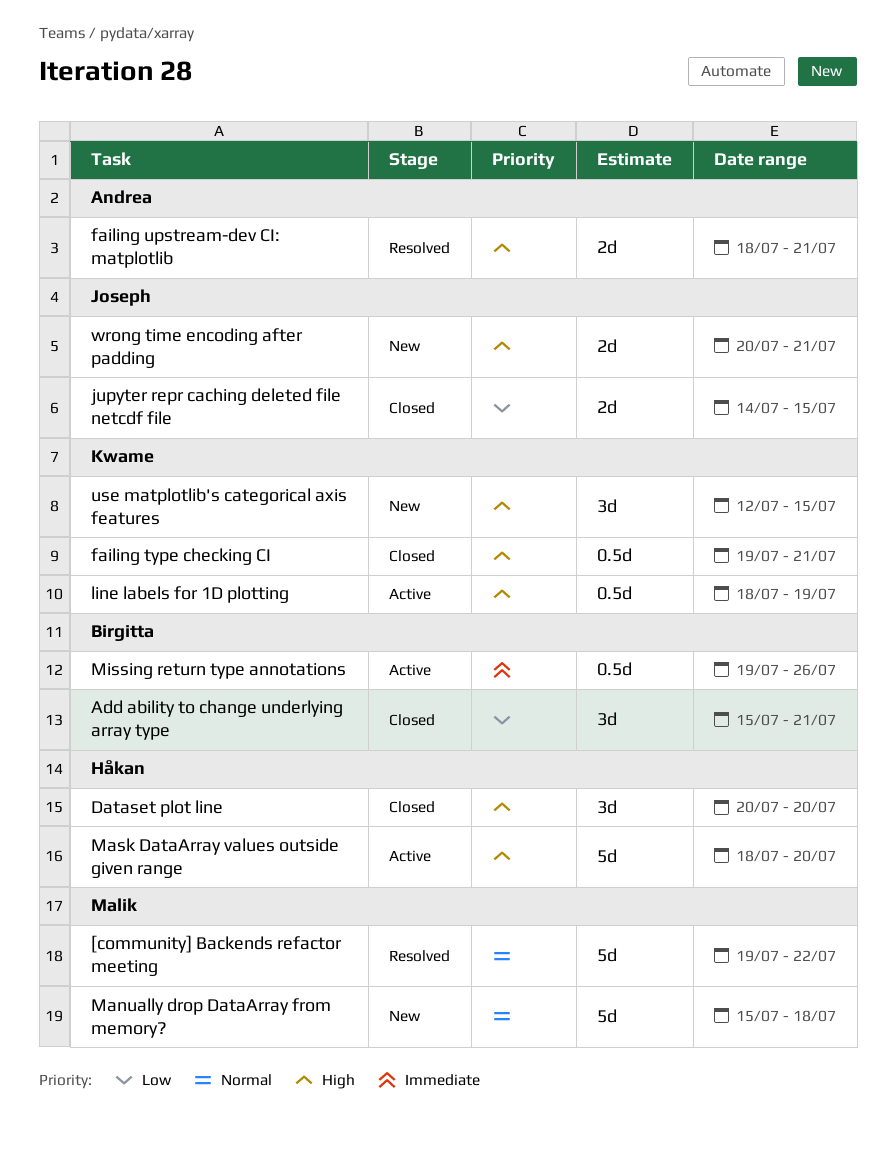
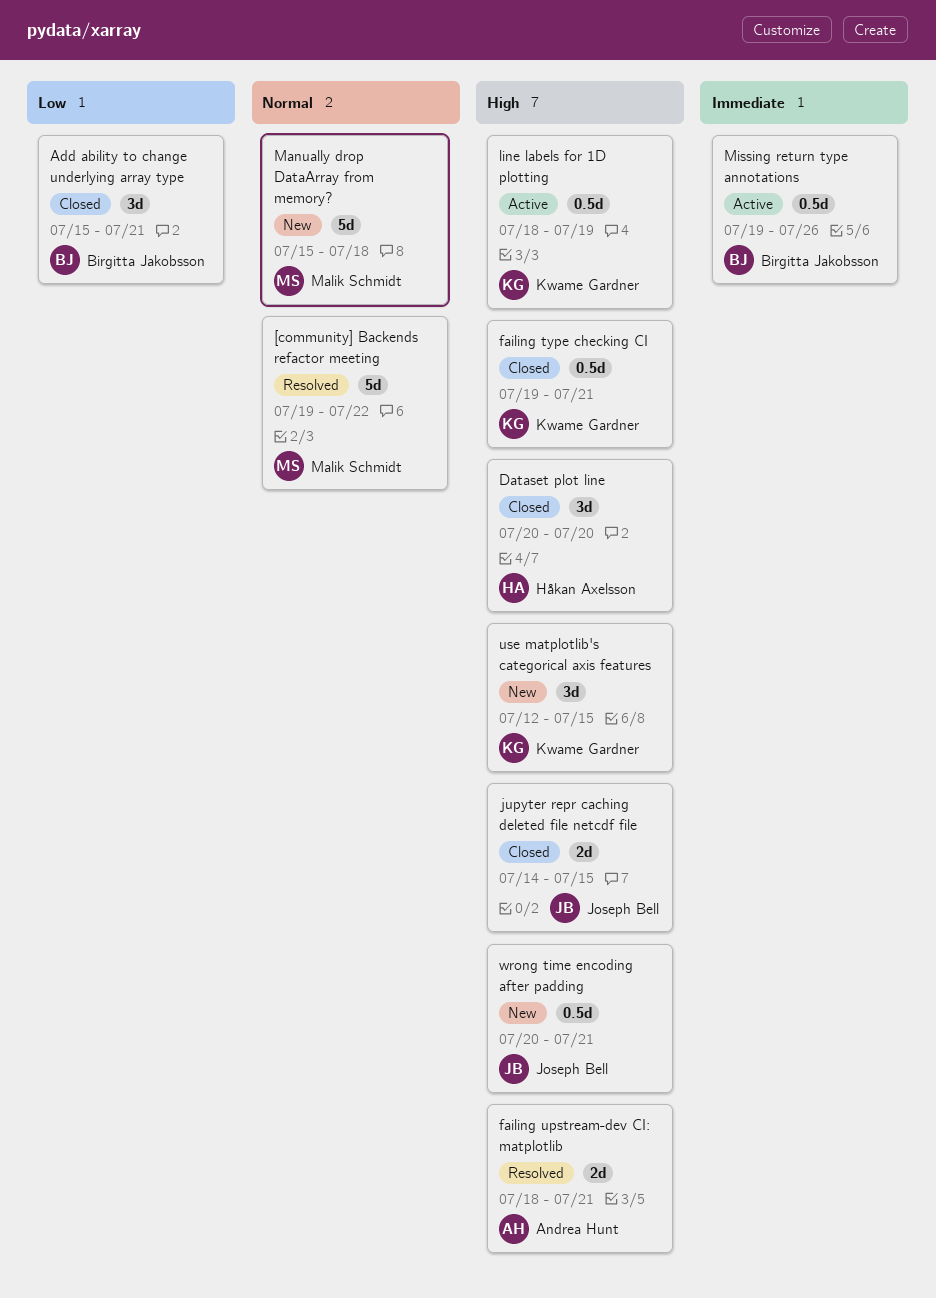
jupyter repr caching deleted file netcdf file, priority: Low -> High
Mask DataArray values outside given range: present -> none
wrong time encoding after padding, estimate: 2d -> 0.5d

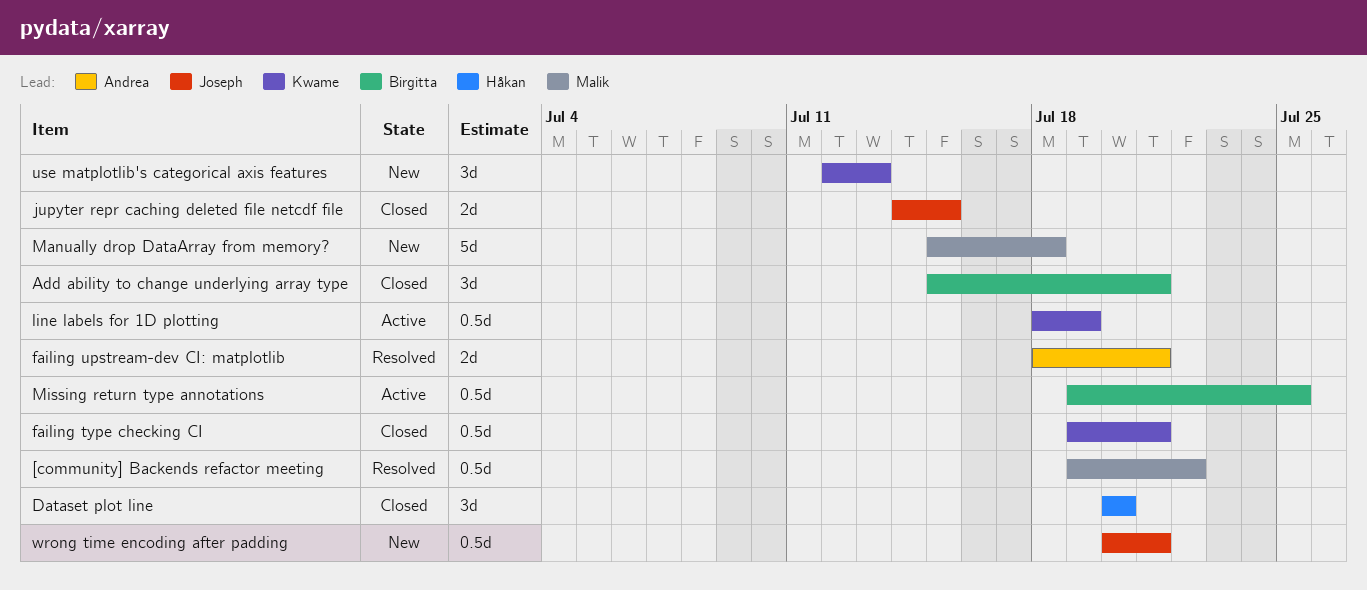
[community] Backends refactor meeting, estimate: 5d -> 0.5d
Missing return type annotations, due: Jul 26 -> Jul 25
use matplotlib's categorical axis features, due: Jul 15 -> Jul 13

